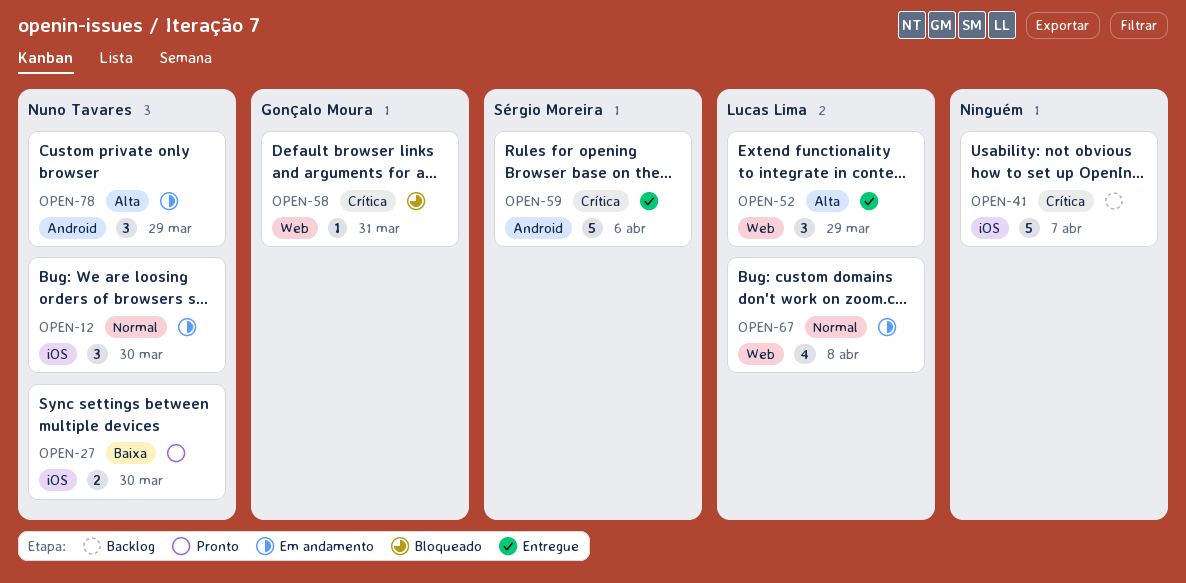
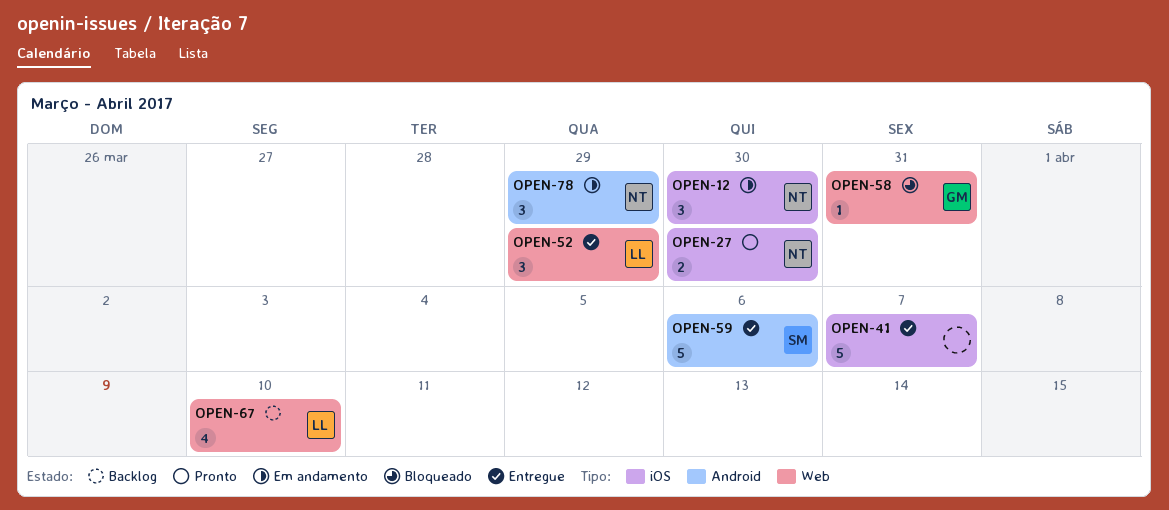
OPEN-41, status: Backlog -> Entregue
OPEN-67, status: Em andamento -> Backlog
OPEN-67, due: Apr 8 -> Apr 10

